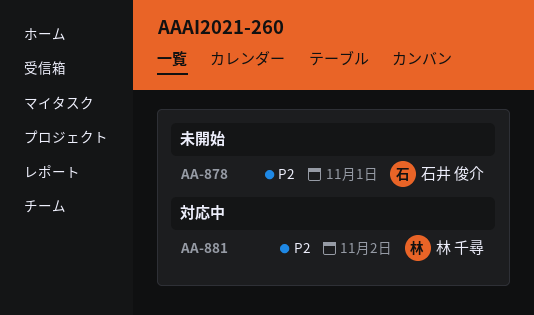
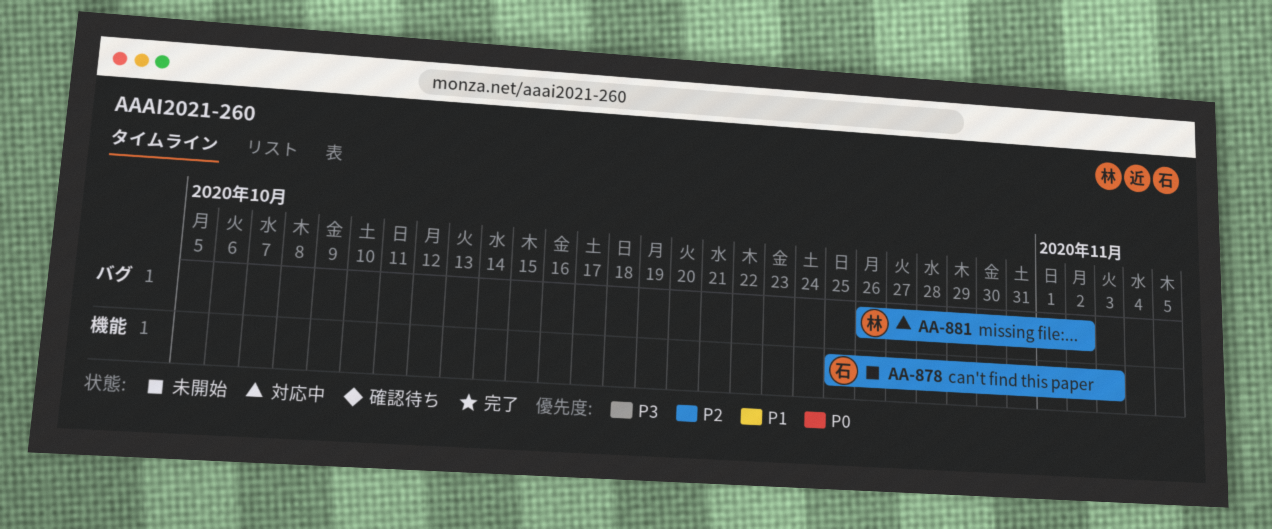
AA-878, due: Nov 1 -> Nov 3

